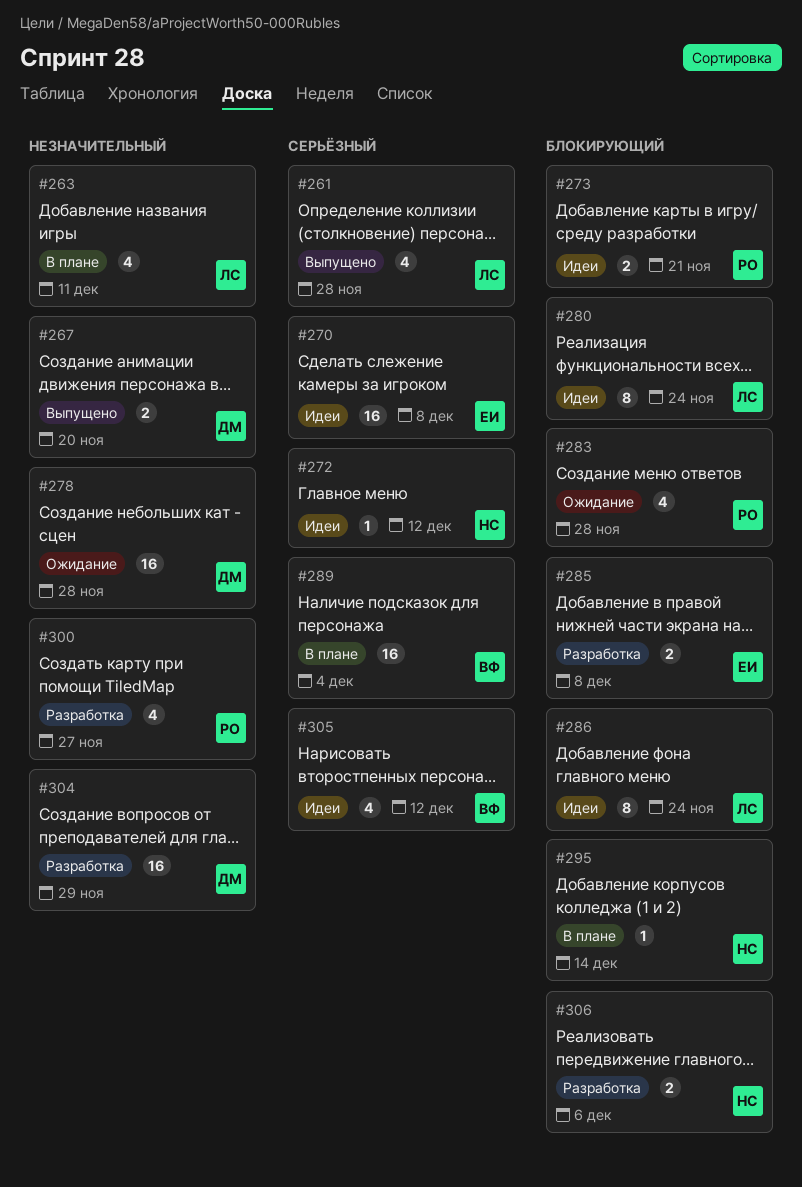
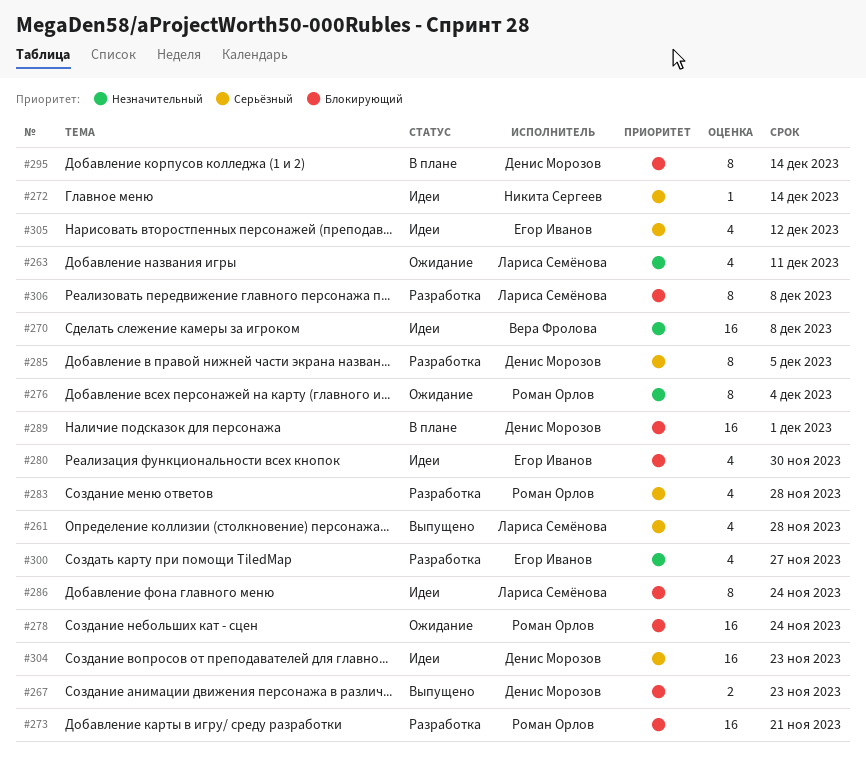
#263, status: В плане -> Ожидание
#267, priority: Незначительный -> Блокирующий
#267, due: Nov 20 -> Nov 23
#270, owner: Егор Иванов -> Вера Фролова
#270, priority: Серьёзный -> Незначительный
#272, due: Dec 12 -> Dec 14
#273, status: Идеи -> Разработка
#273, estimate: 2 -> 16
#276: none -> present
#278, owner: Денис Морозов -> Роман Орлов
#278, priority: Незначительный -> Блокирующий
#278, due: Nov 28 -> Nov 24
#280, owner: Лариса Семёнова -> Егор Иванов
#280, estimate: 8 -> 4
#280, due: Nov 24 -> Nov 30
#283, status: Ожидание -> Разработка
#283, priority: Блокирующий -> Серьёзный
#285, owner: Егор Иванов -> Денис Морозов
#285, priority: Блокирующий -> Серьёзный
#285, estimate: 2 -> 8
#285, due: Dec 8 -> Dec 5
#289, owner: Вера Фролова -> Денис Морозов
#289, priority: Серьёзный -> Блокирующий
#289, due: Dec 4 -> Dec 1
#295, owner: Никита Сергеев -> Денис Морозов
#295, estimate: 1 -> 8
#300, owner: Роман Орлов -> Егор Иванов
#304, status: Разработка -> Идеи
#304, priority: Незначительный -> Серьёзный
#304, due: Nov 29 -> Nov 23
#305, owner: Вера Фролова -> Егор Иванов
#306, owner: Никита Сергеев -> Лариса Семёнова
#306, estimate: 2 -> 8
#306, due: Dec 6 -> Dec 8

